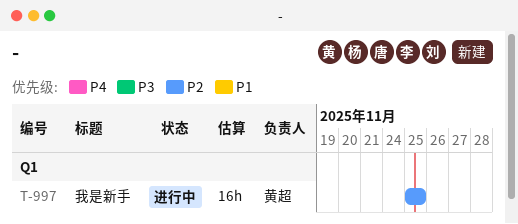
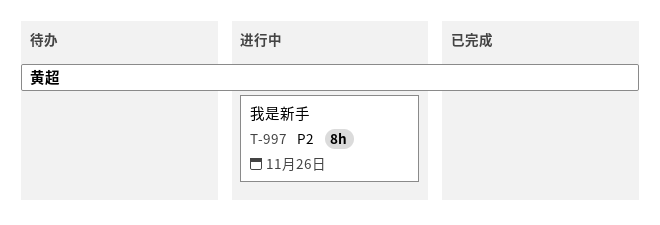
T-997, estimate: 16h -> 8h
T-997, due: Nov 25 -> Nov 26

